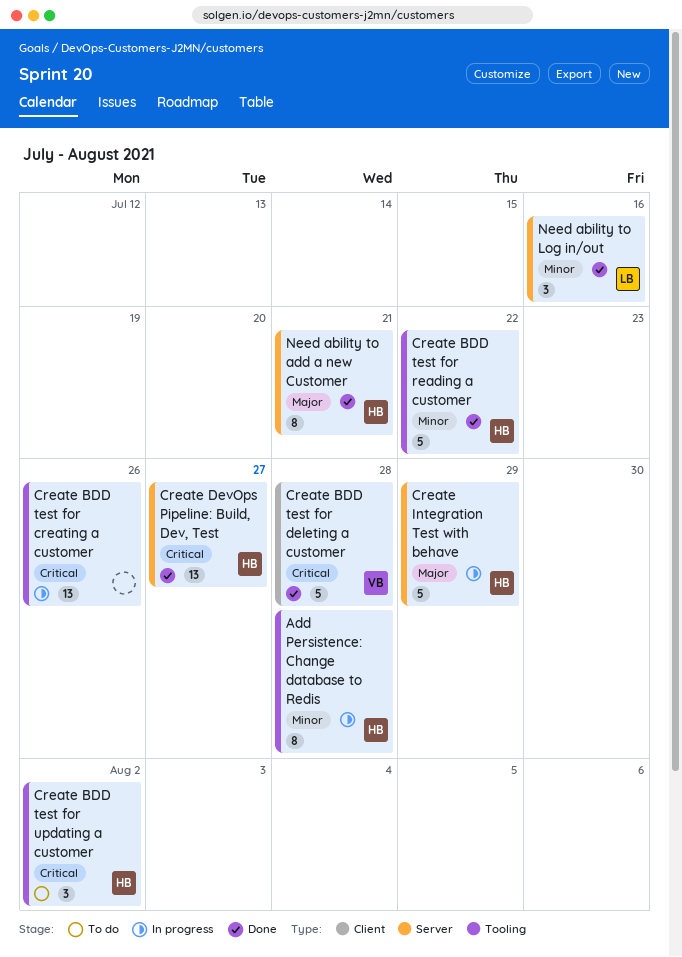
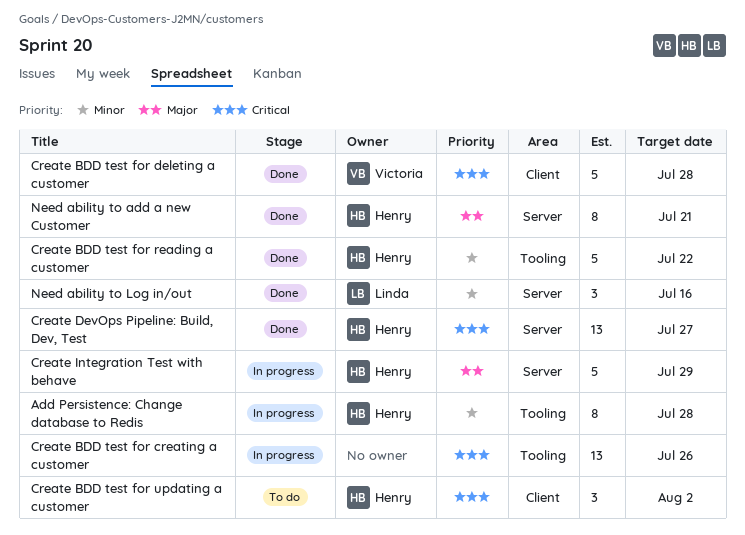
Create BDD test for updating a customer, label: Tooling -> Client

